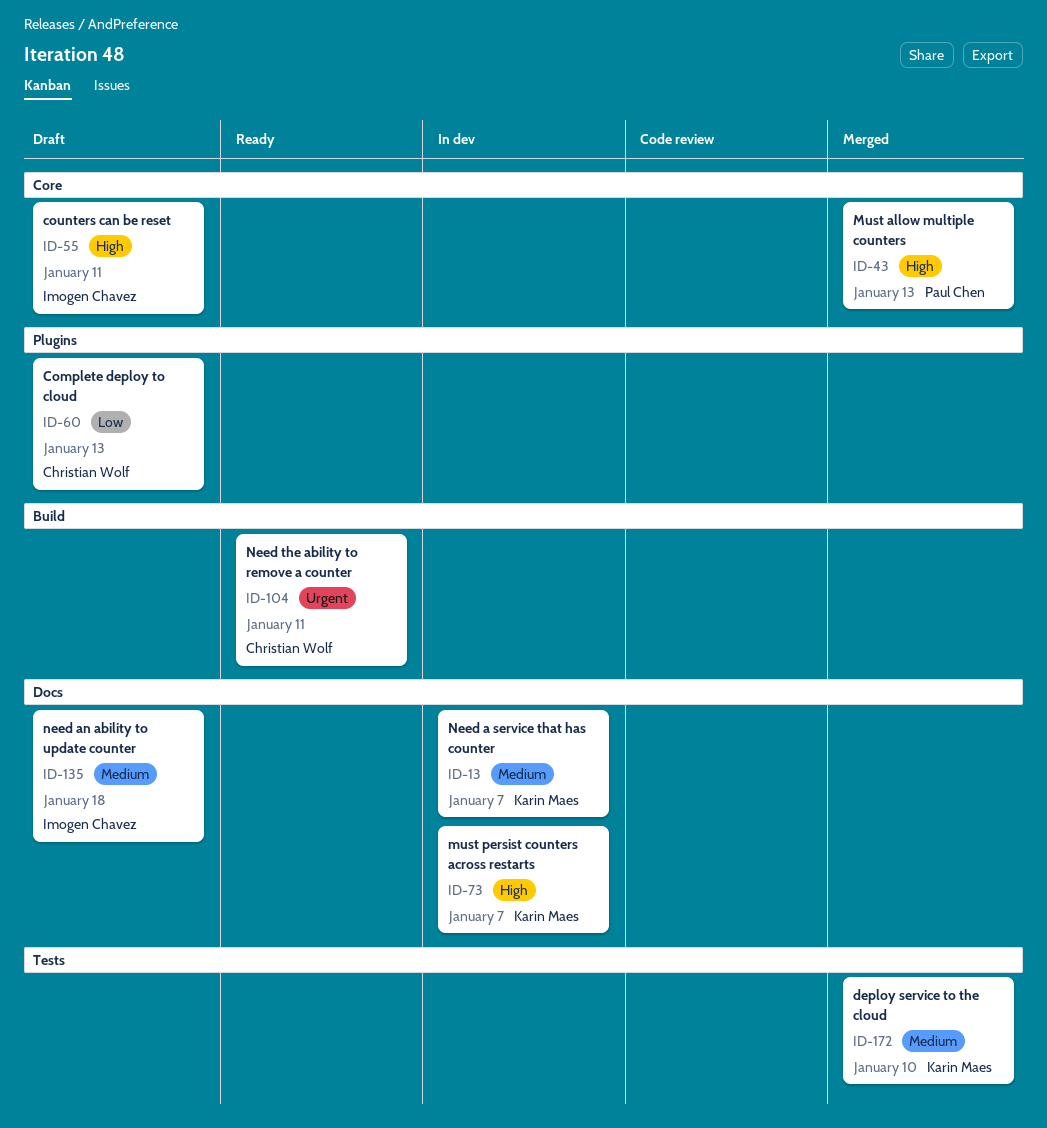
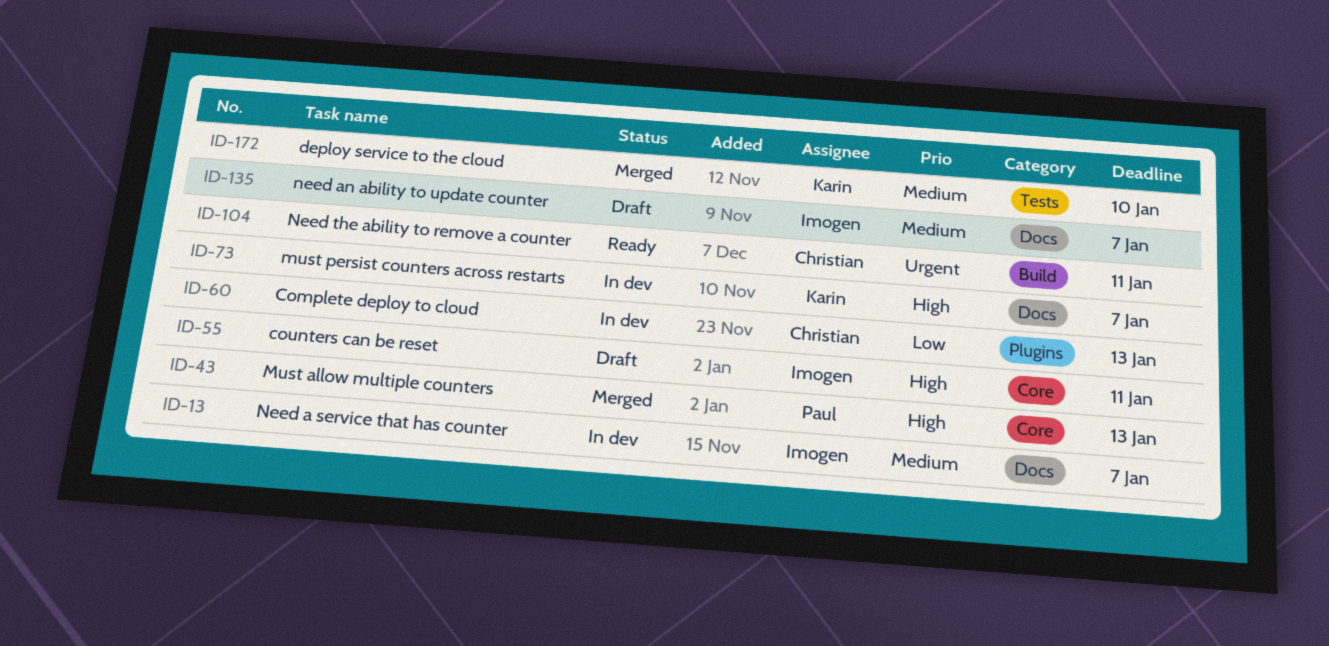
ID-13, owner: Karin Maes -> Imogen Chavez
ID-60, status: Draft -> In dev
ID-135, due: Jan 18 -> Jan 7

